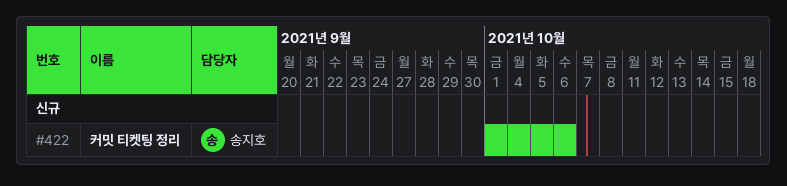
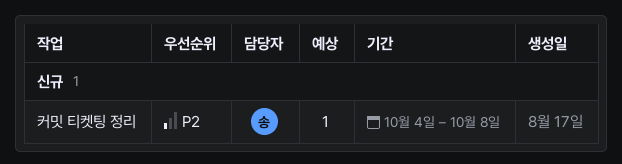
커밋 티켓팅 정리, start: Oct 1 -> Oct 4
커밋 티켓팅 정리, due: Oct 6 -> Oct 8

